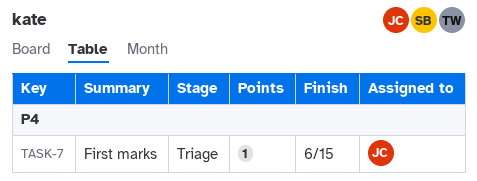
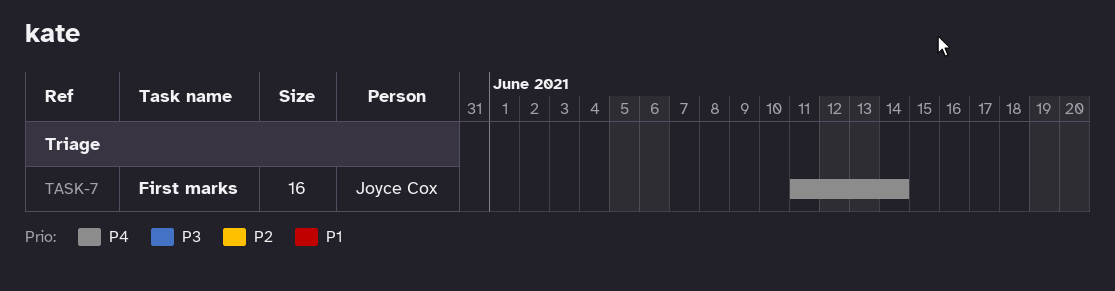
TASK-7, estimate: 1 -> 16
TASK-7, due: Jun 15 -> Jun 14

